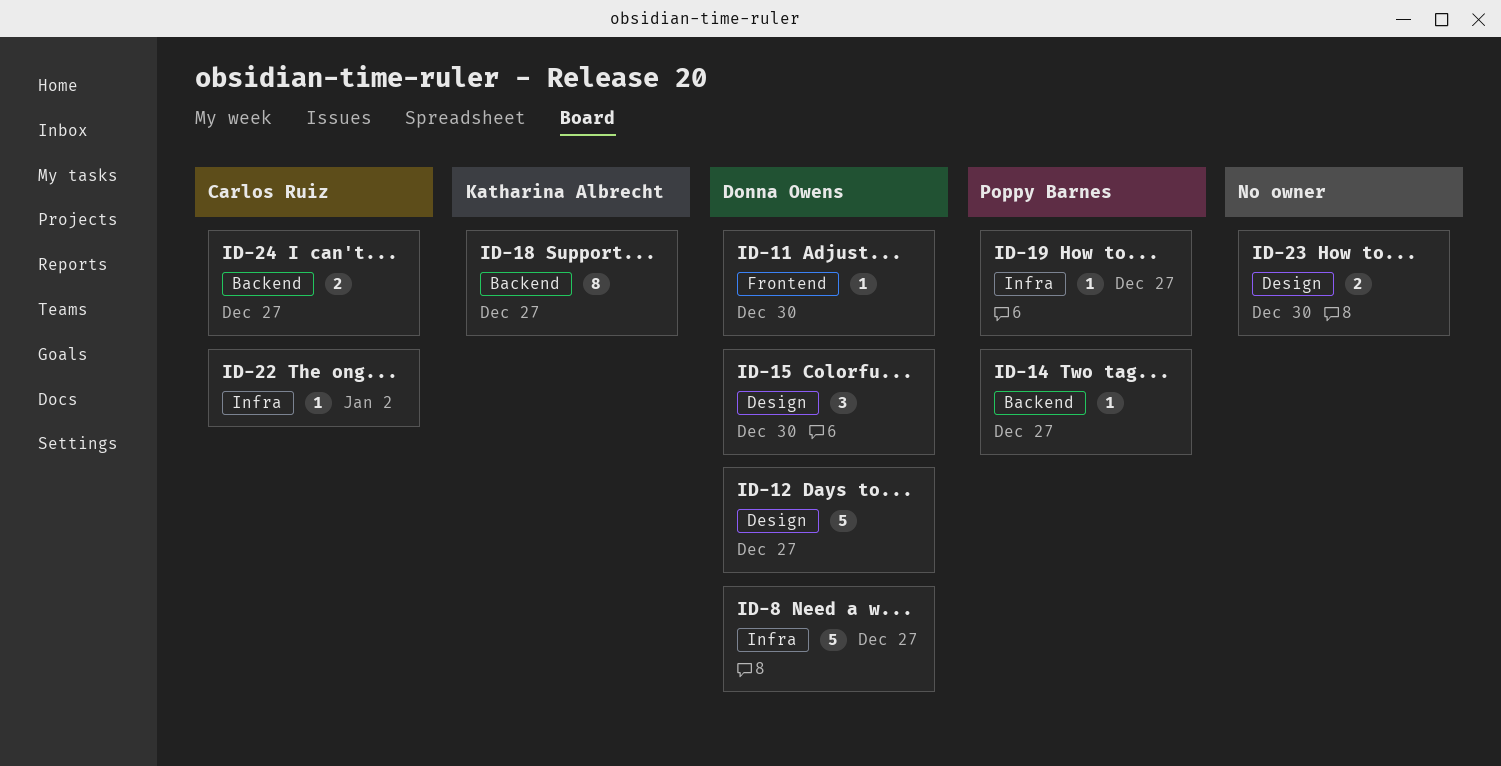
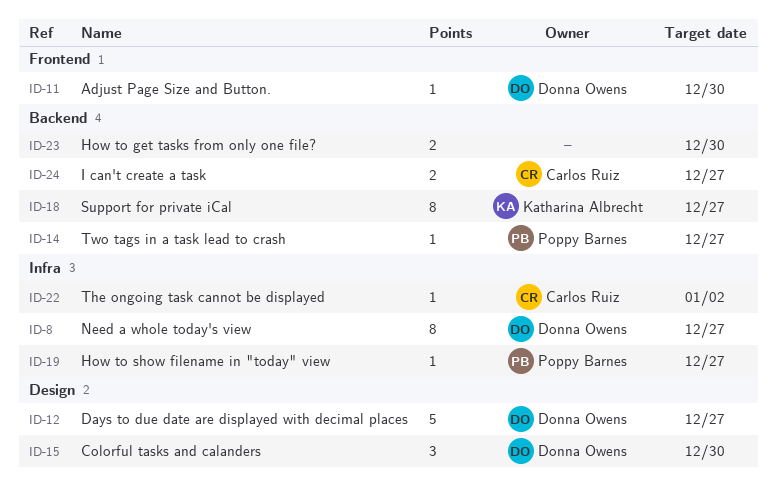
ID-8, estimate: 5 -> 8
ID-23, label: Design -> Backend

